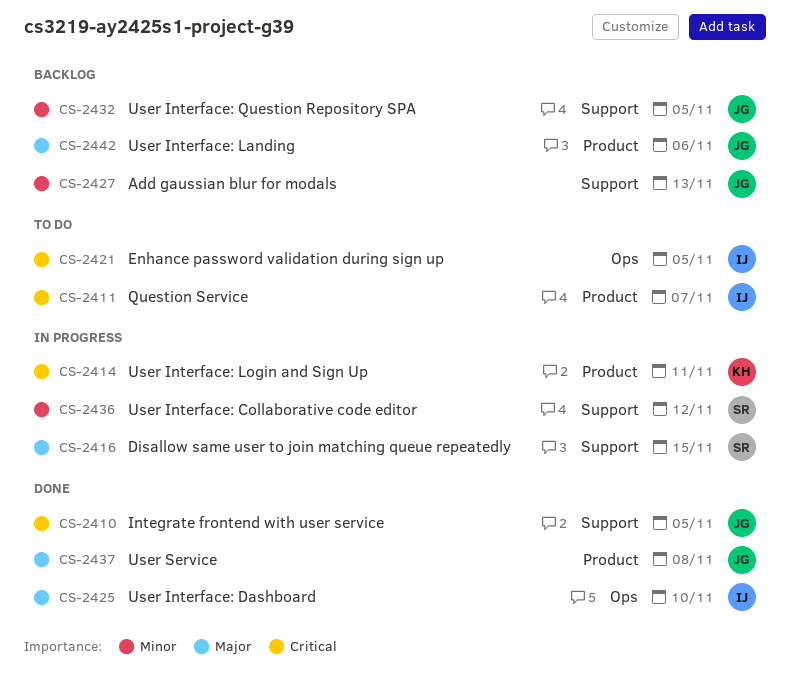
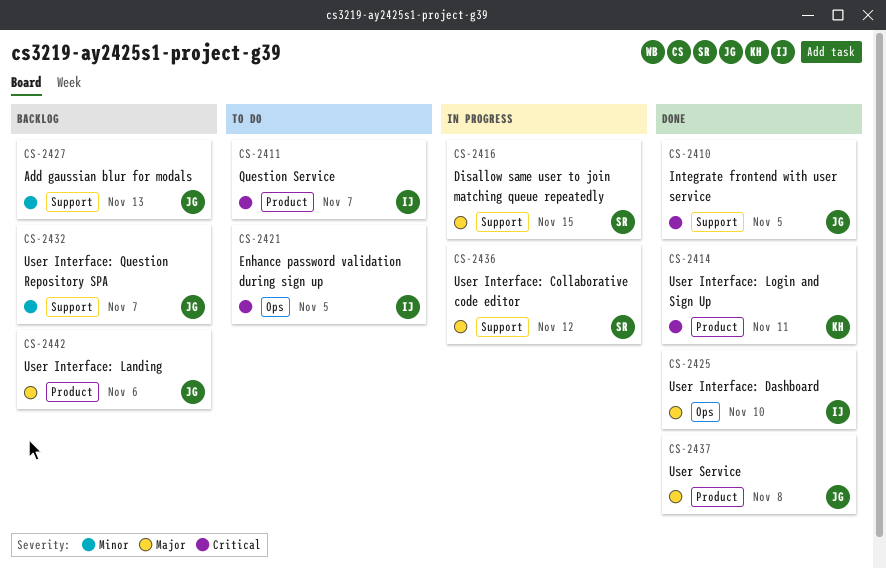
CS-2414, status: In progress -> Done
CS-2432, due: Nov 5 -> Nov 7
CS-2436, priority: Minor -> Major

